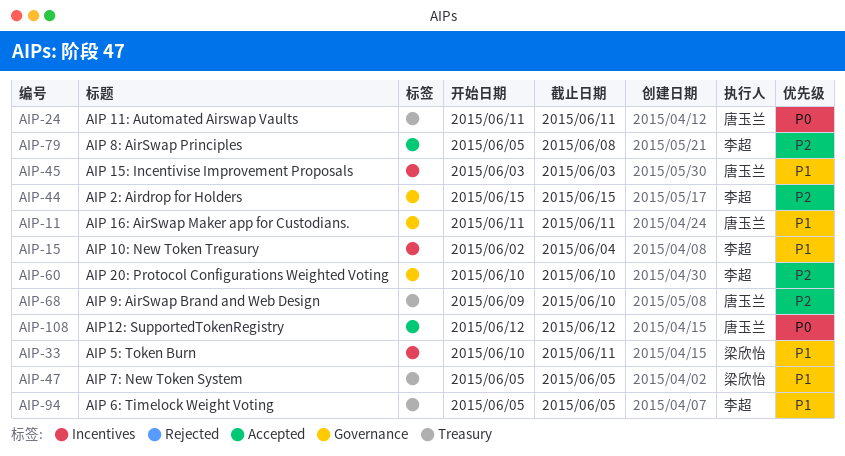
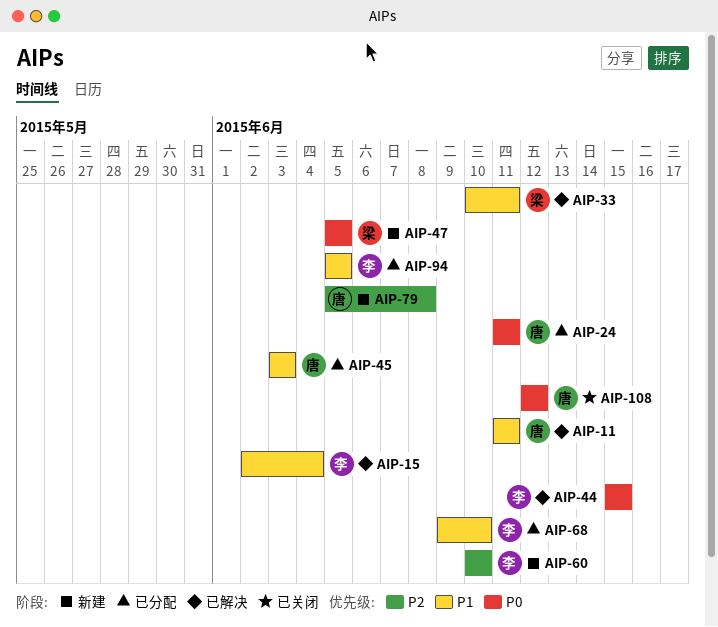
AIP-44, priority: P2 -> P0
AIP-47, priority: P1 -> P0
AIP-68, owner: 唐玉兰 -> 李超
AIP-68, priority: P2 -> P1
AIP-79, owner: 李超 -> 唐玉兰

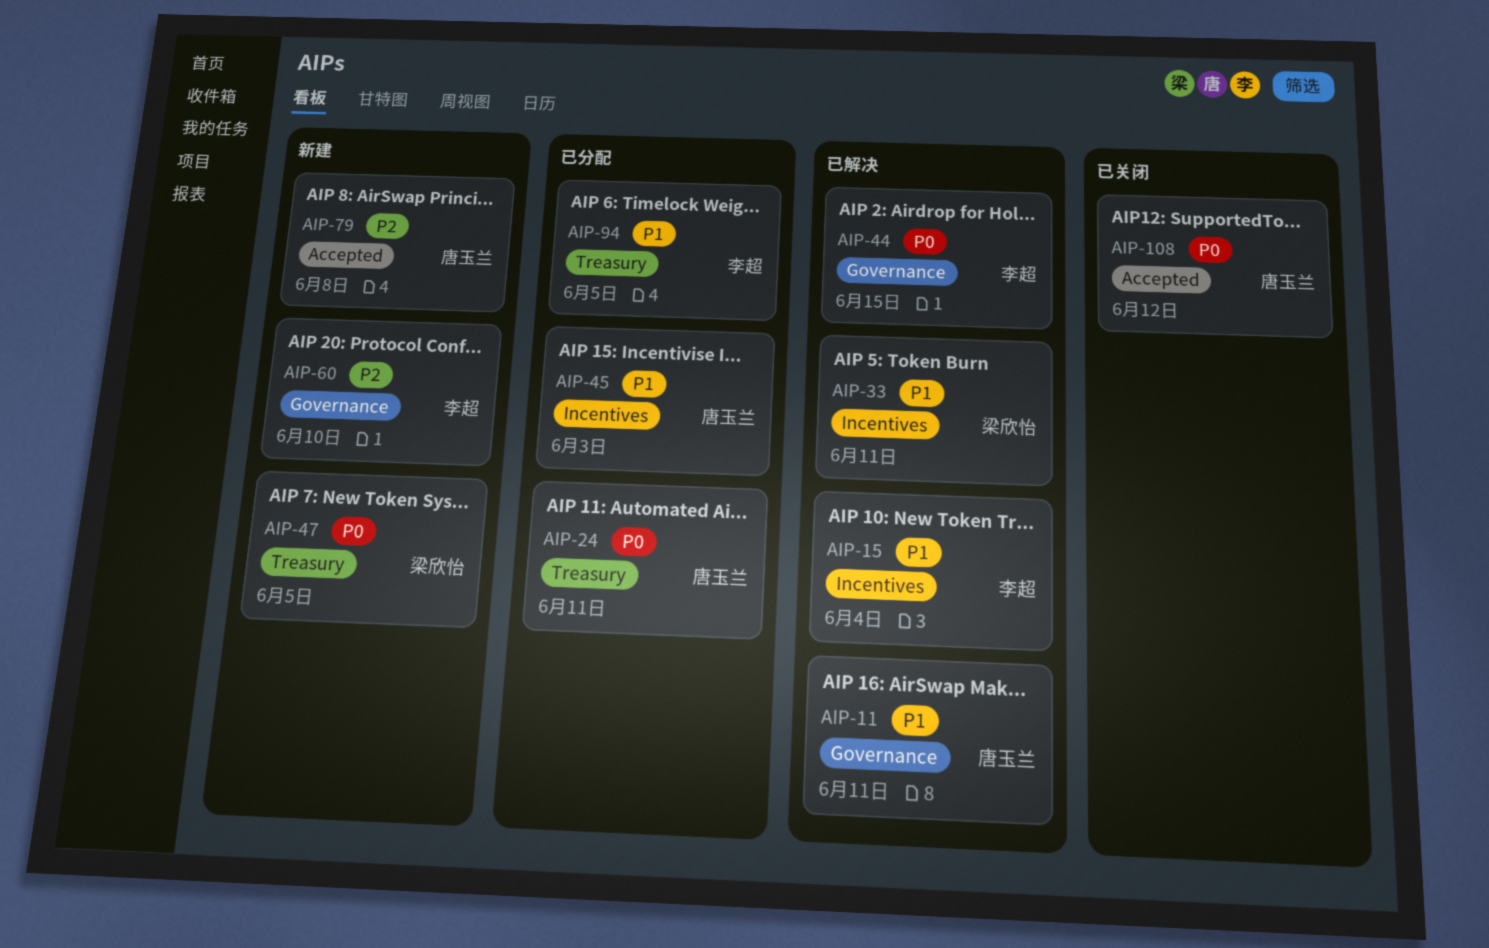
AIP-68: present -> none

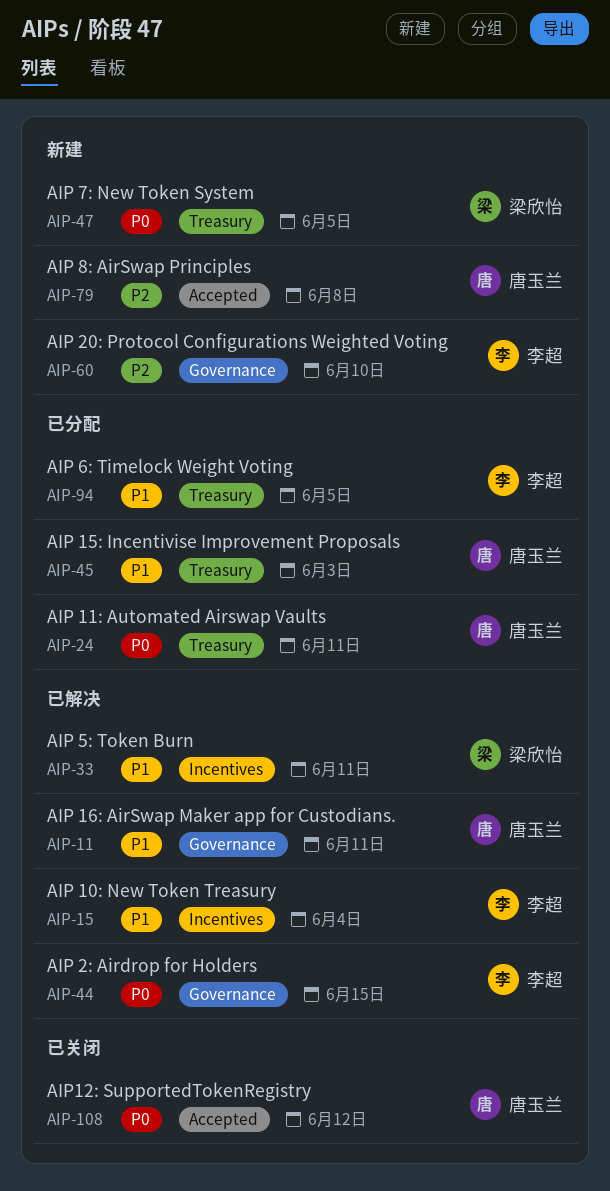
AIP-45, label: Incentives -> Treasury

